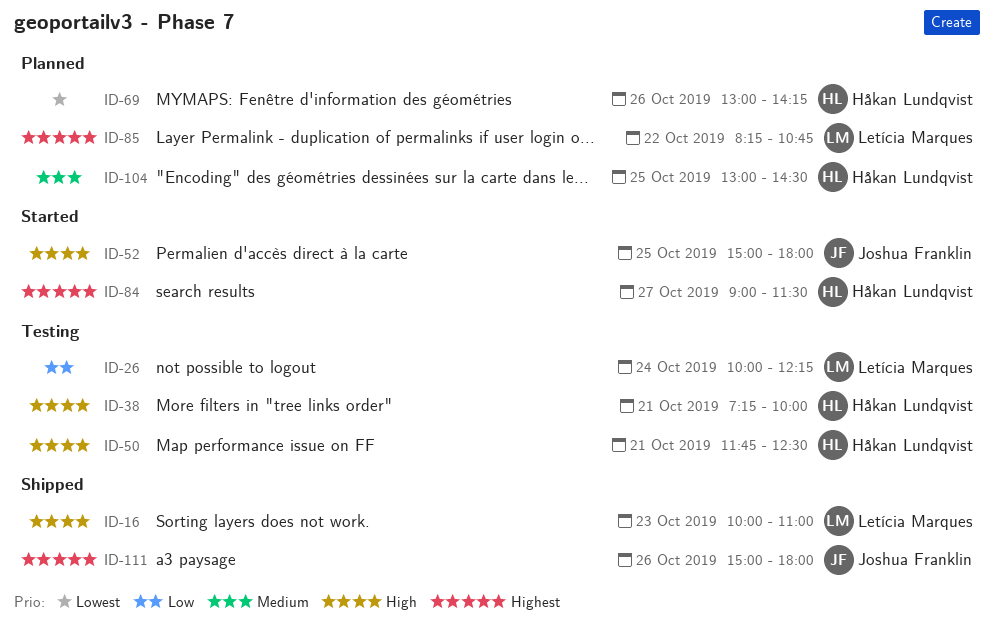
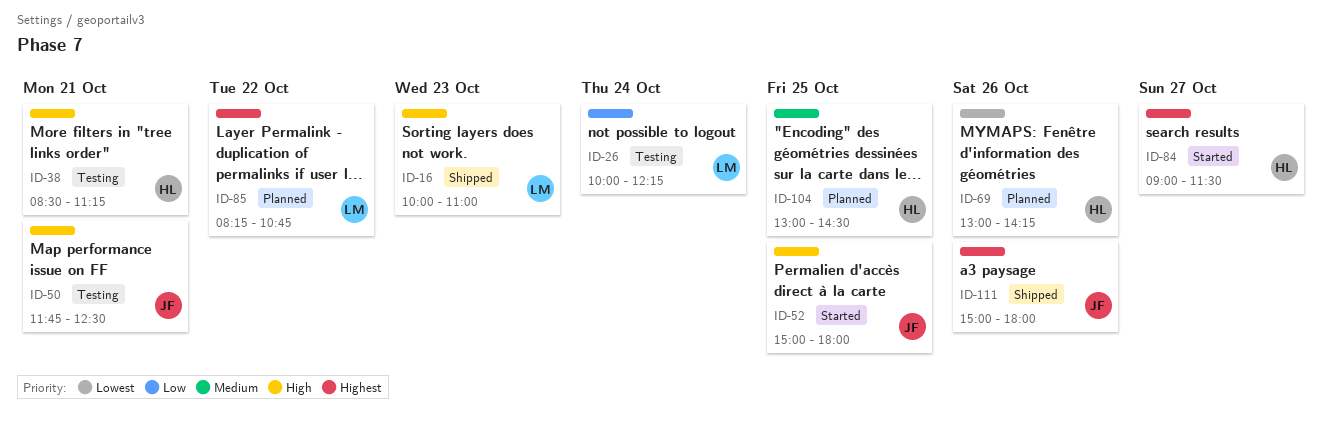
ID-38, begins: 07:15 -> 08:30
ID-38, ends: 10:00 -> 11:15
ID-50, owner: Håkan Lundqvist -> Joshua Franklin

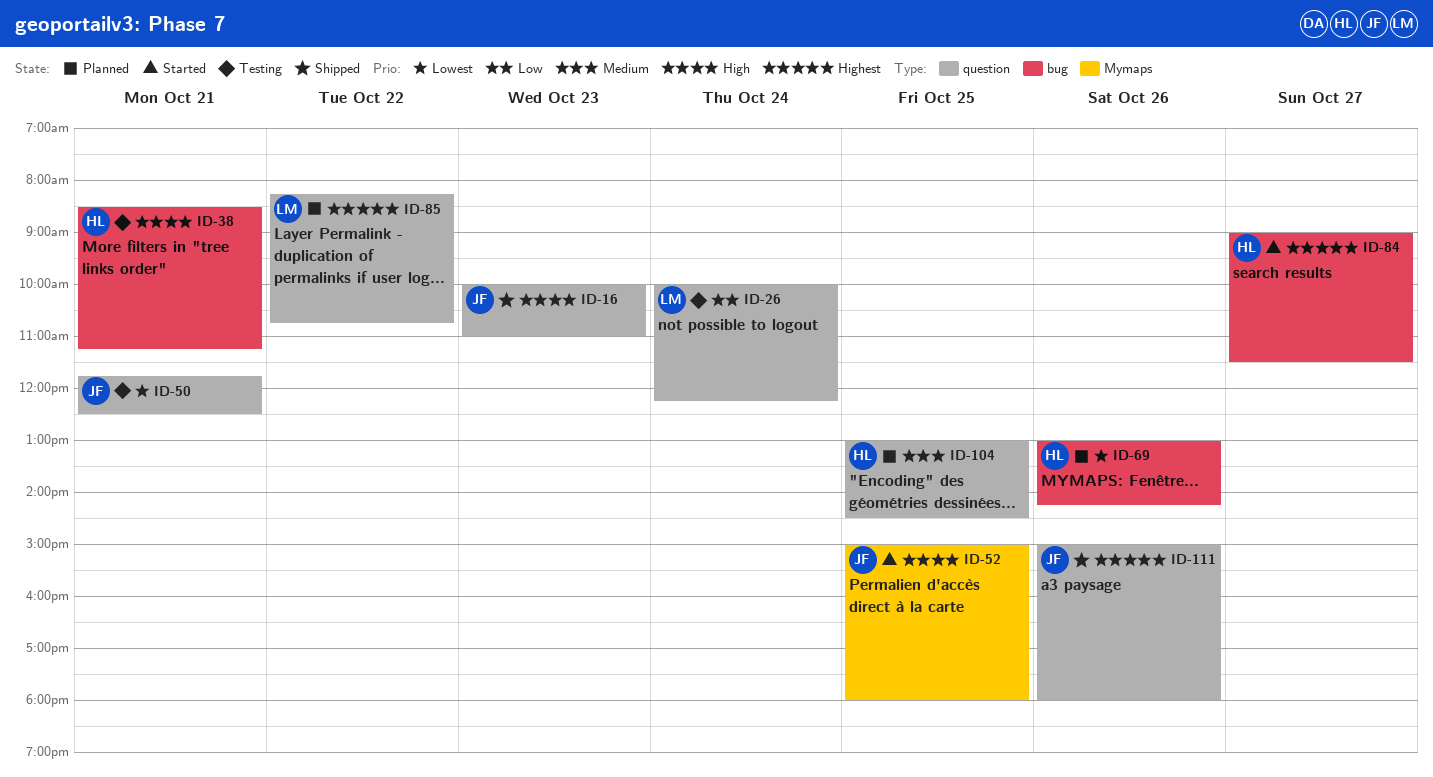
ID-16, owner: LM -> JF
ID-50, priority: High -> Lowest

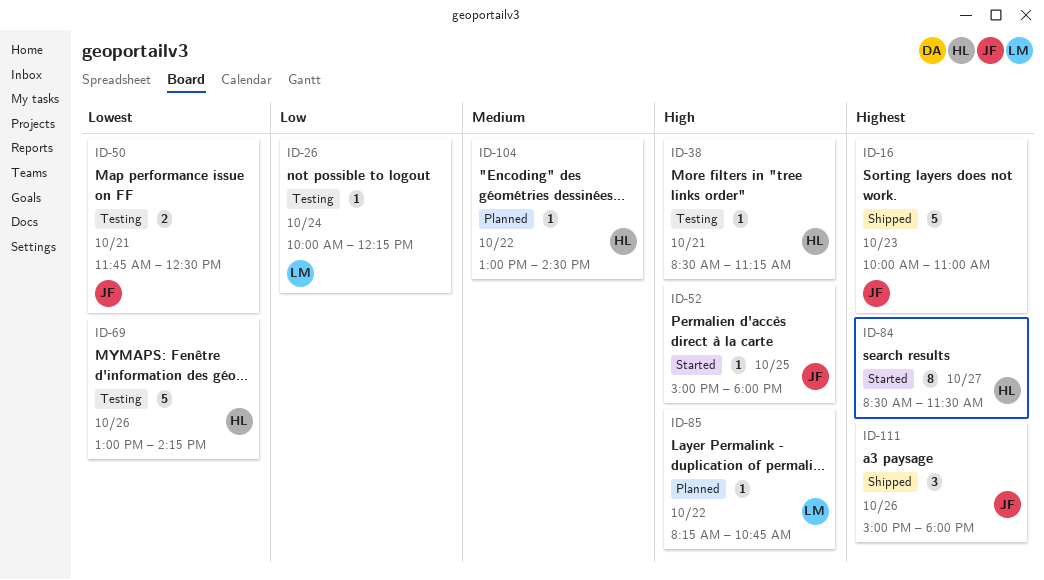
ID-16, priority: High -> Highest
ID-69, status: Planned -> Testing
ID-84, begins: 09:00 -> 08:30
ID-85, priority: Highest -> High
ID-104, day: Oct 25 -> Oct 22

